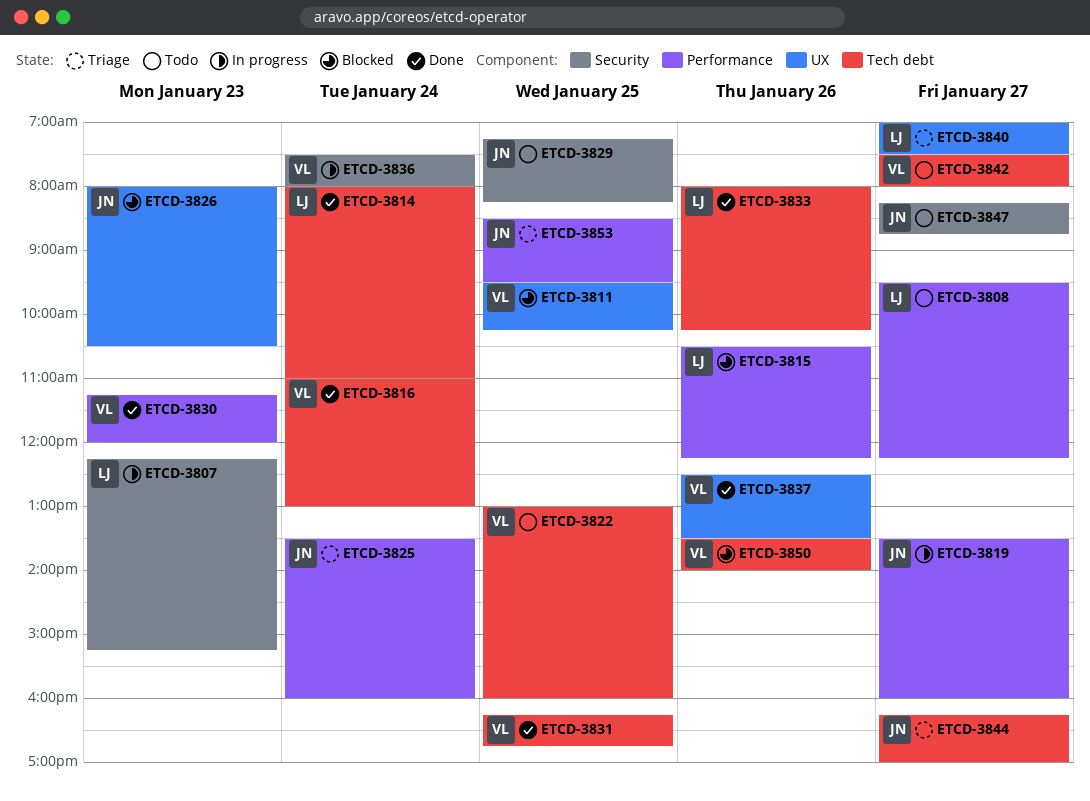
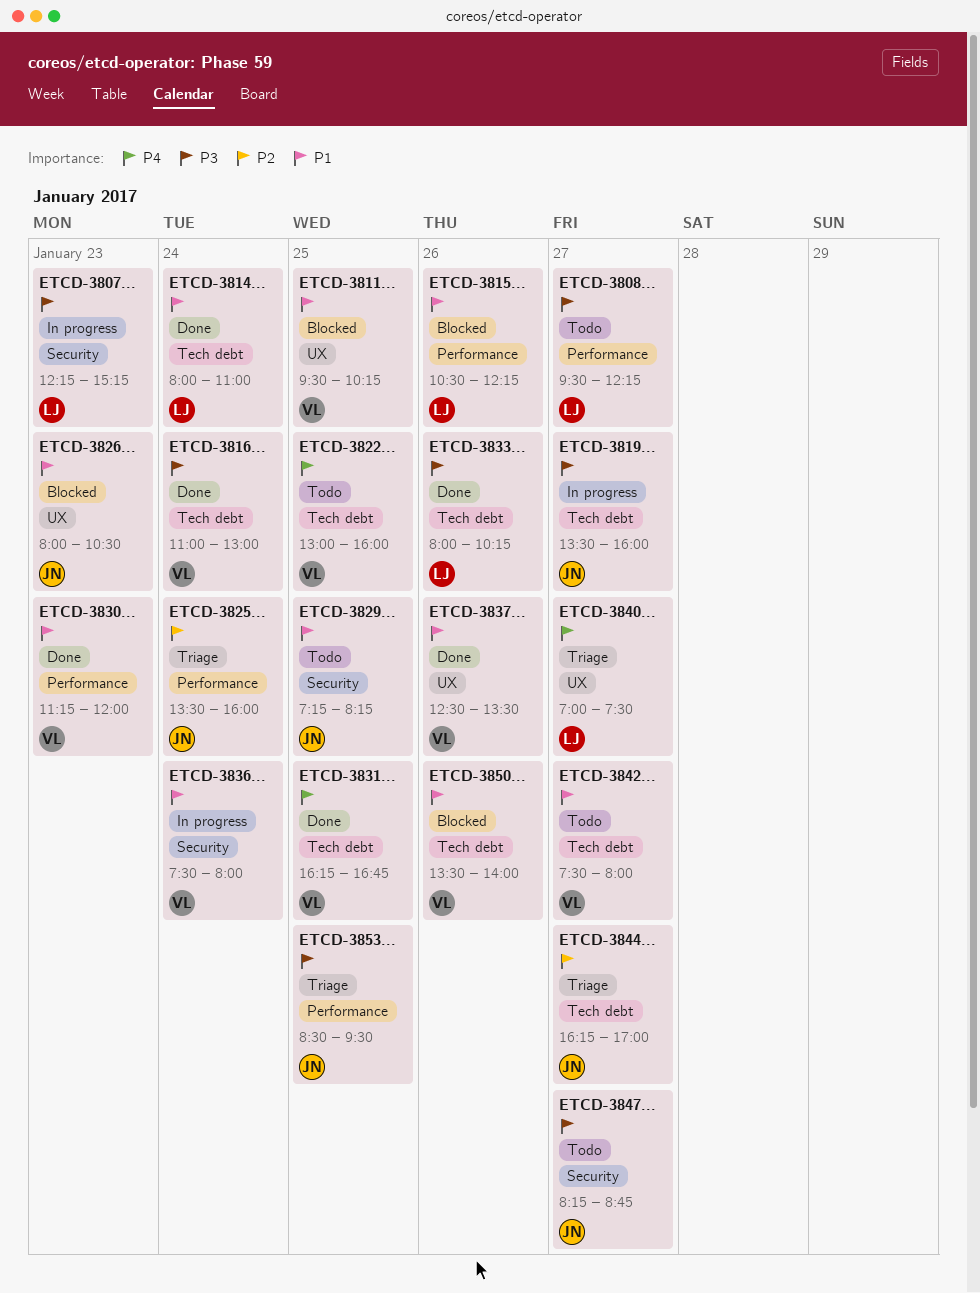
ETCD-3819, label: Performance -> Tech debt

